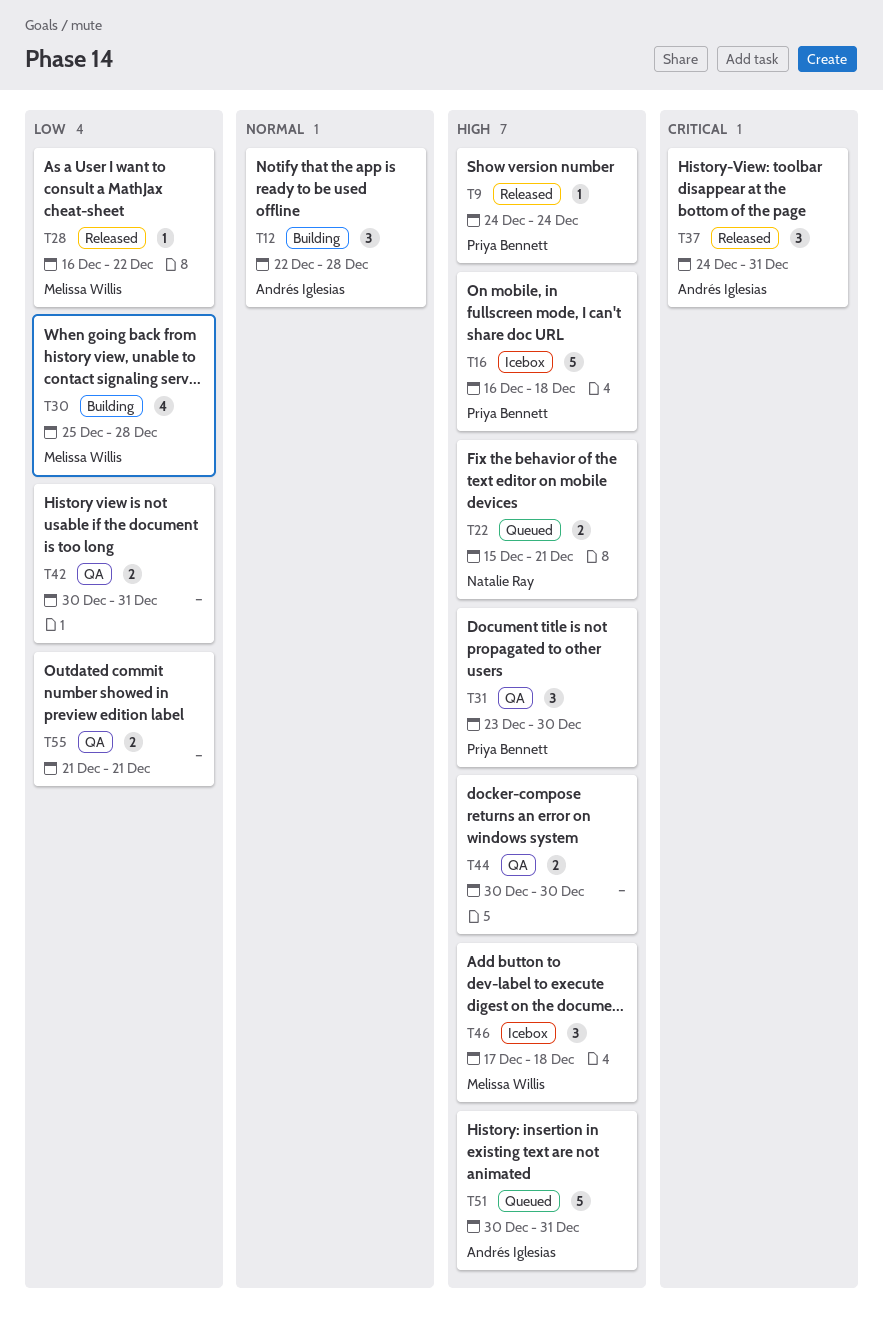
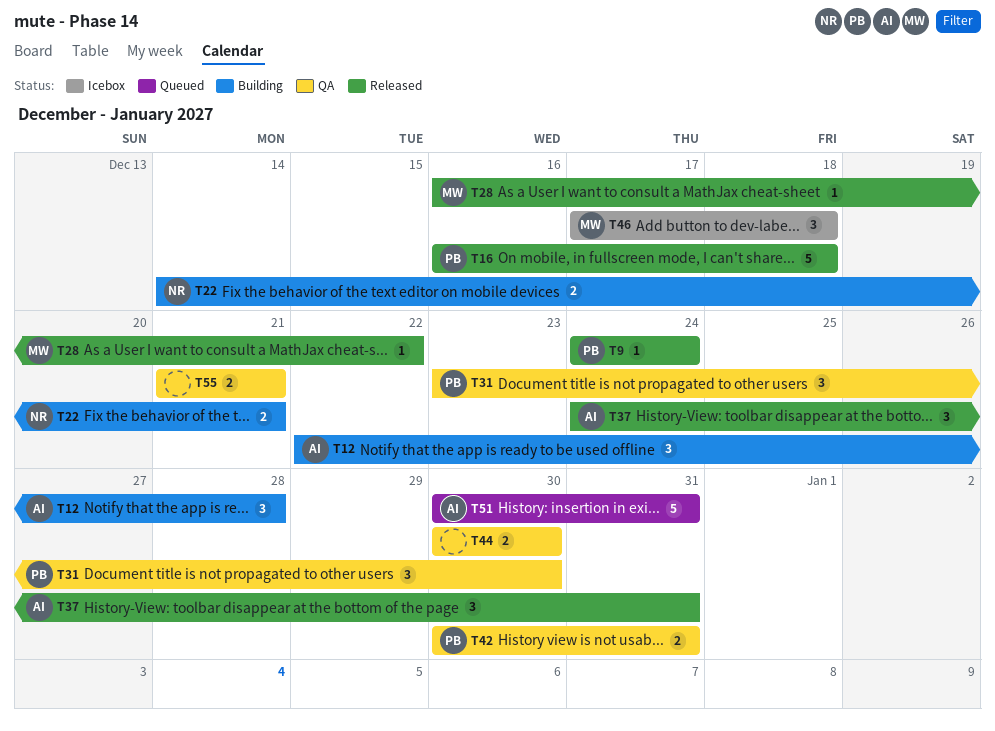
T16, status: Icebox -> Released
T22, status: Queued -> Building
T22, start: Dec 15 -> Dec 14
T30: present -> none
T42, owner: none -> Priya Bennett

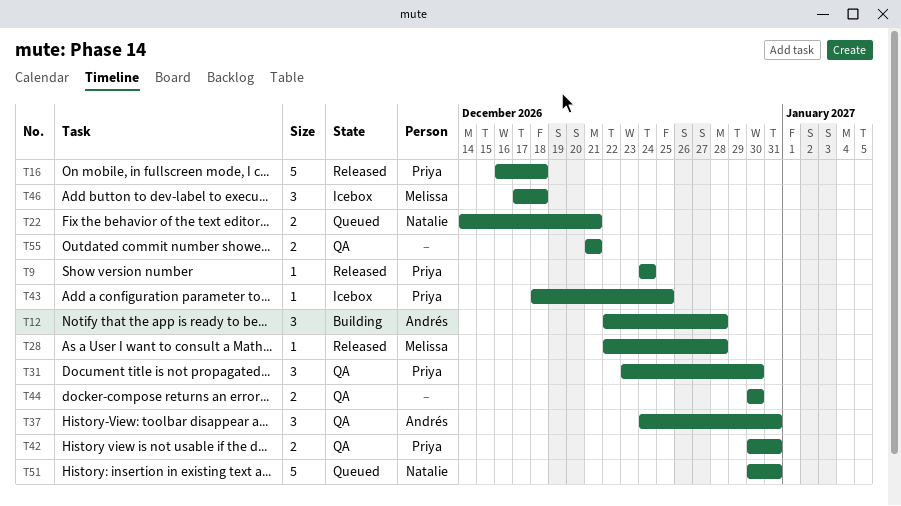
T22, status: Building -> Queued
T28, start: Dec 16 -> Dec 22
T28, due: Dec 22 -> Dec 28
T37, status: Released -> QA
T43: none -> present
T51, owner: Andrés -> Natalie

